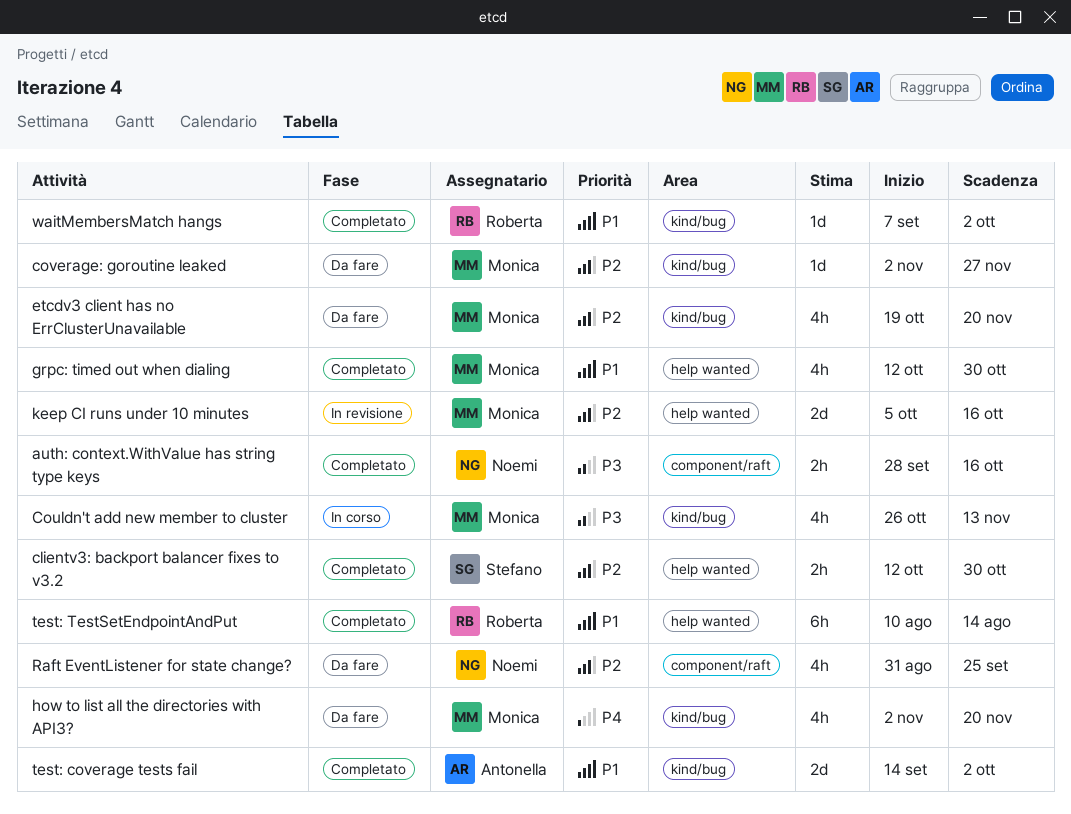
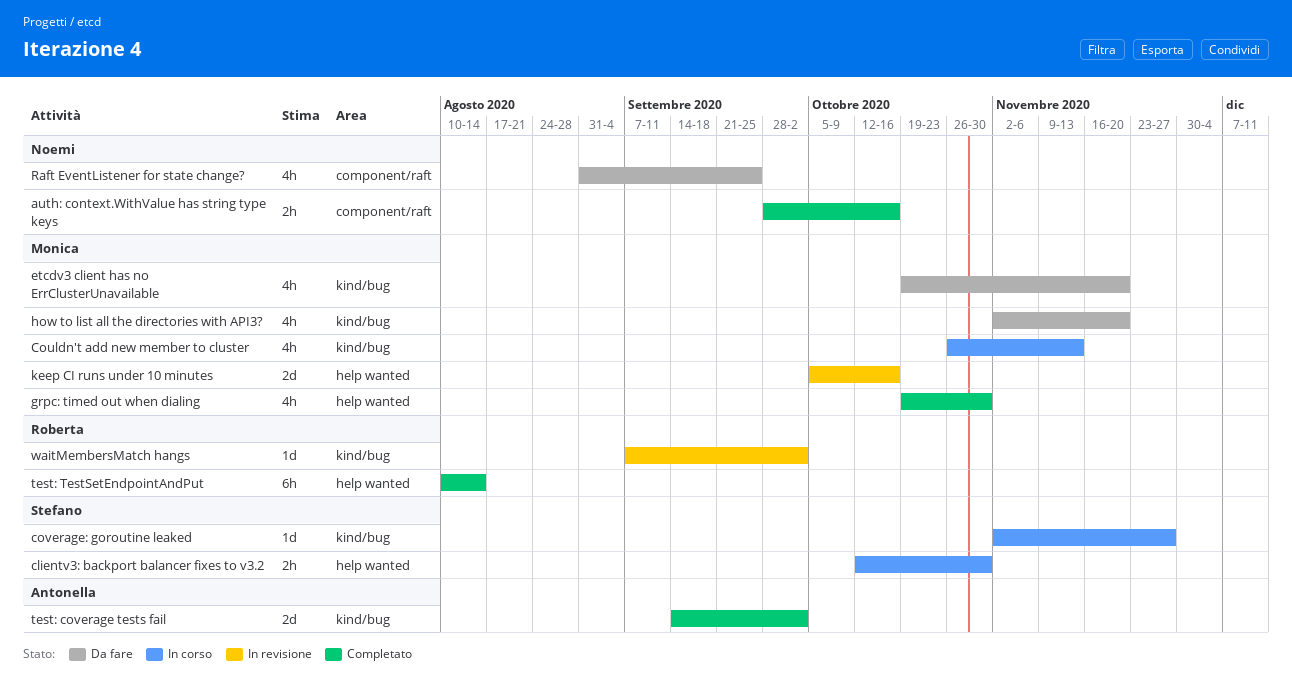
clientv3: backport balancer fixes to v3.2, status: Completato -> In corso
coverage: goroutine leaked, status: Da fare -> In corso
coverage: goroutine leaked, owner: Monica -> Stefano
grpc: timed out when dialing, start: Oct 12 -> Oct 19
waitMembersMatch hangs, status: Completato -> In revisione

